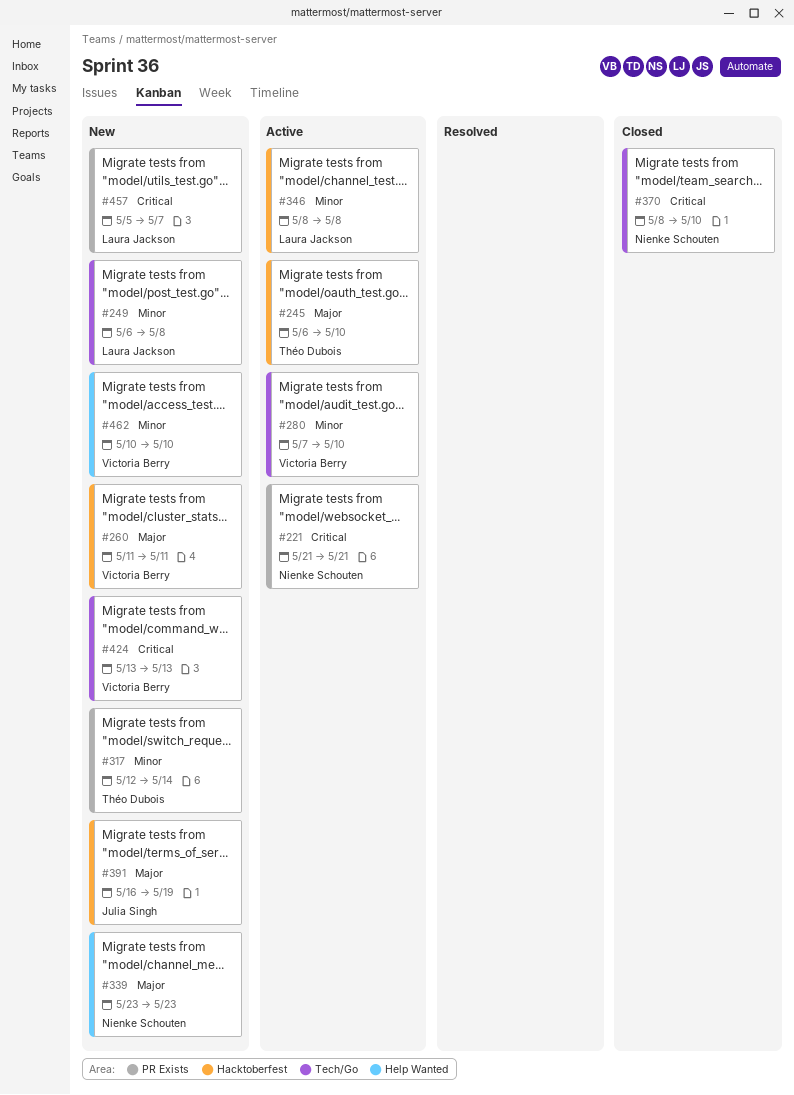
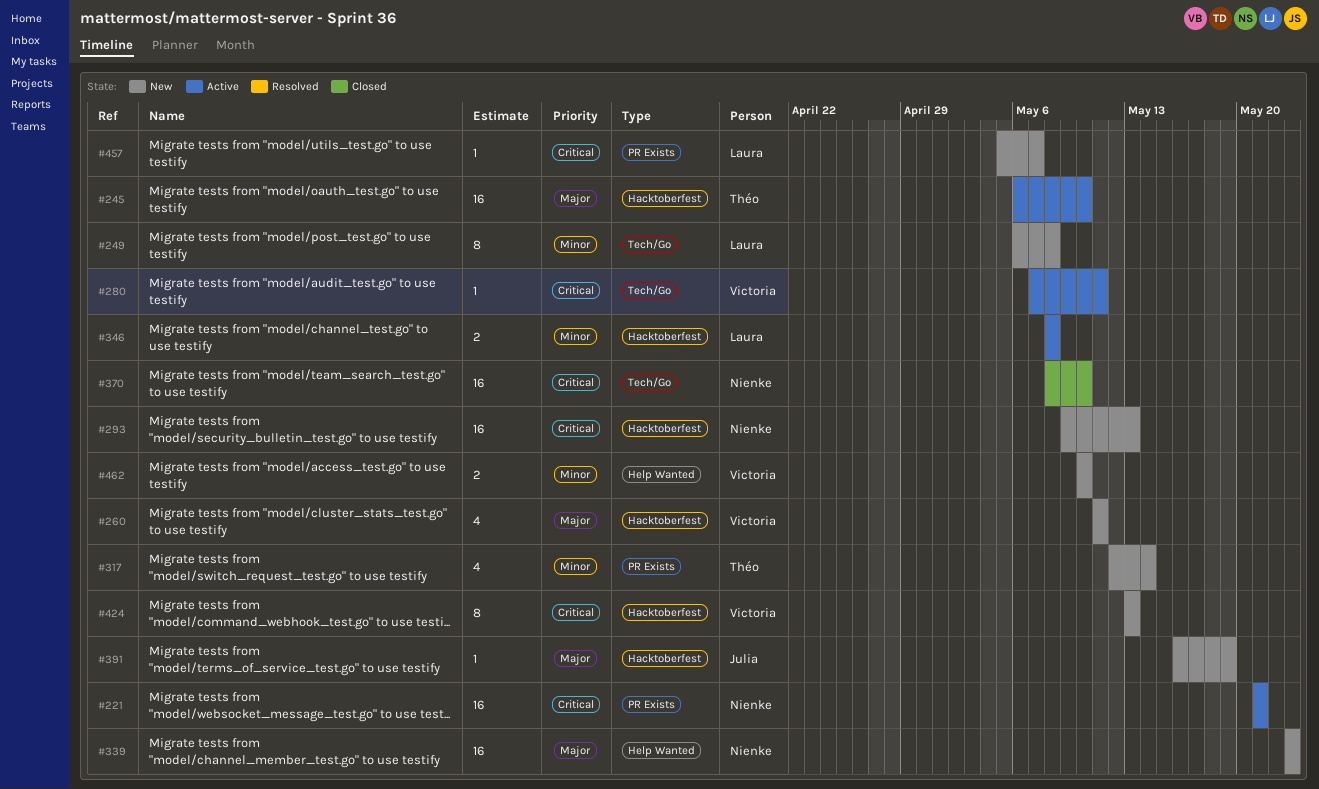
#280, priority: Minor -> Critical
#280, due: May 10 -> May 11
#293: none -> present
#424, label: Tech/Go -> Hacktoberfest

